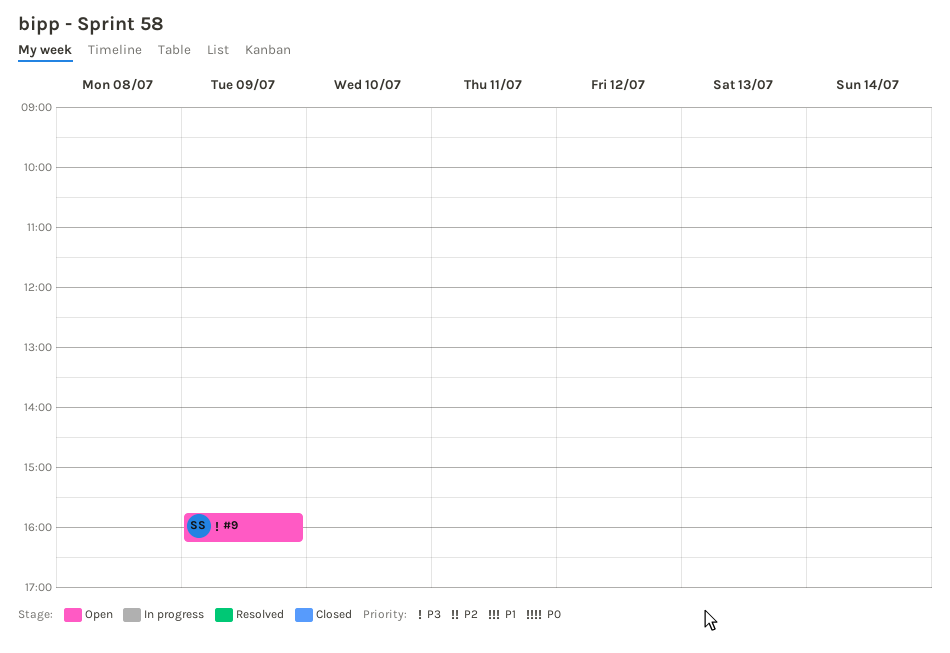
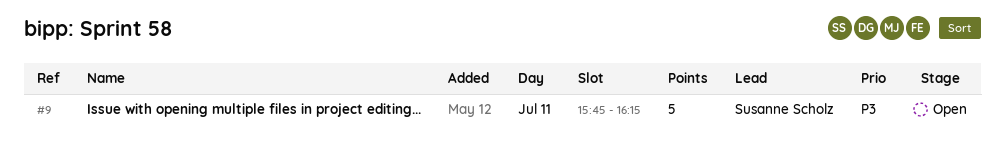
#9, day: Jul 9 -> Jul 11

